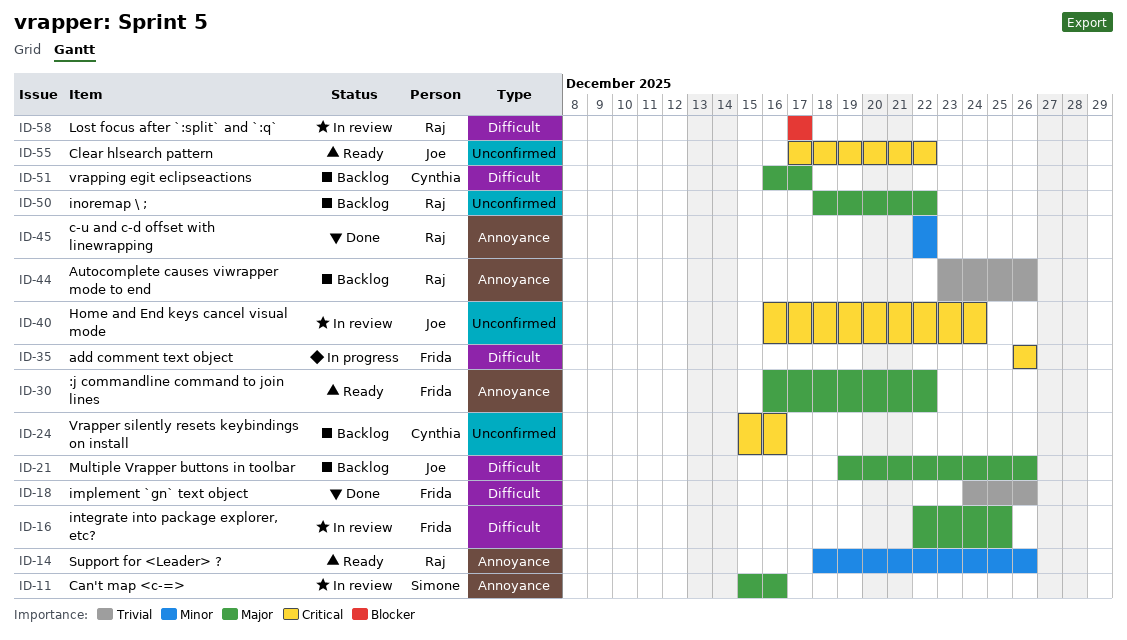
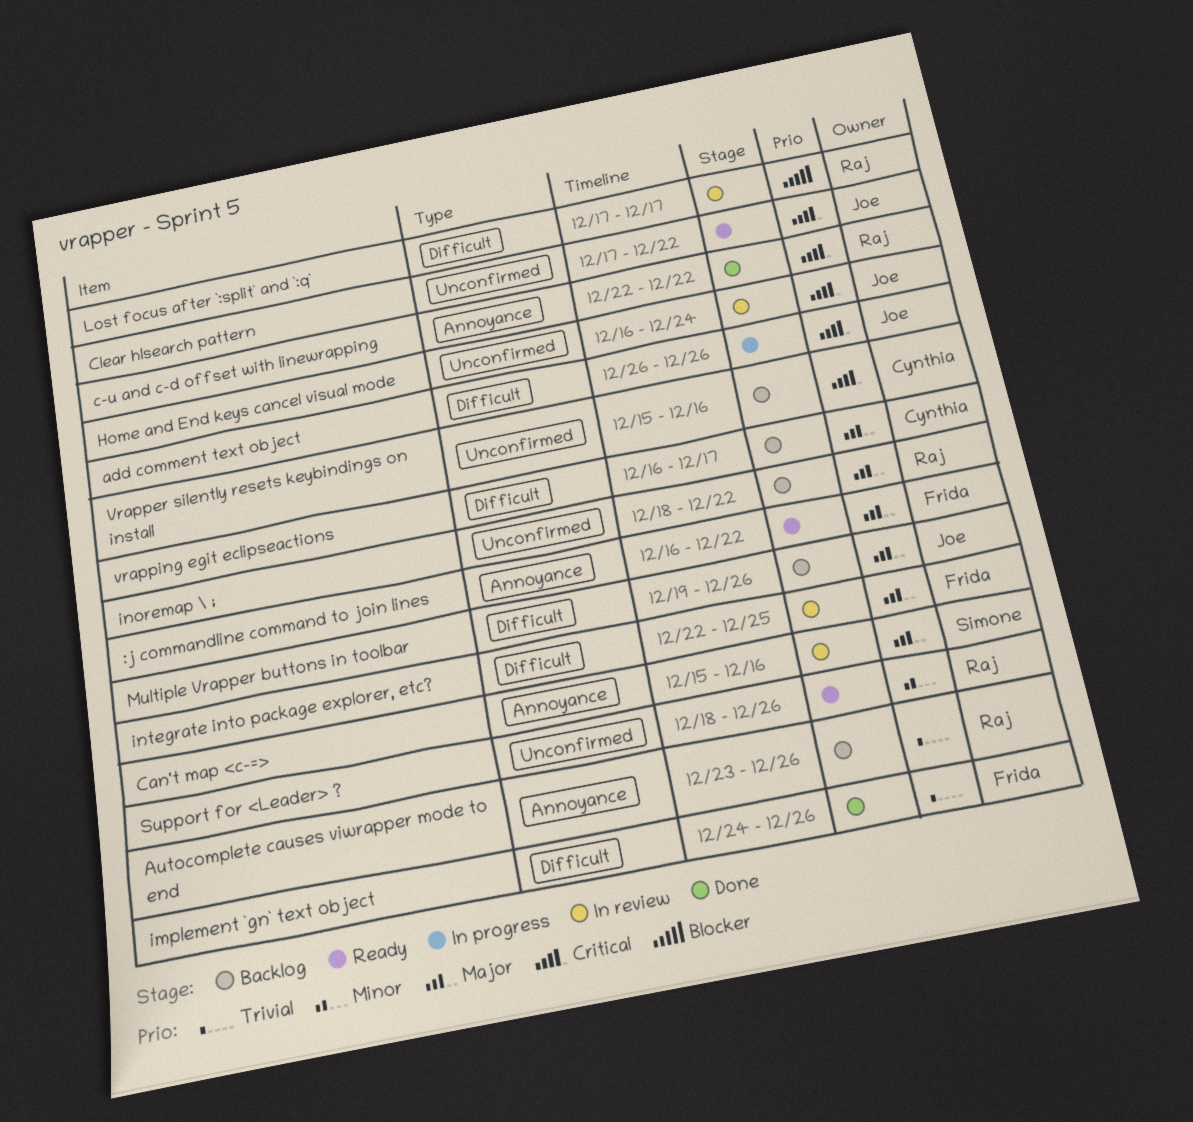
add comment text object, owner: Frida -> Joe
c-u and c-d offset with linewrapping, priority: Minor -> Critical
Support for <Leader> ?, label: Annoyance -> Unconfirmed

